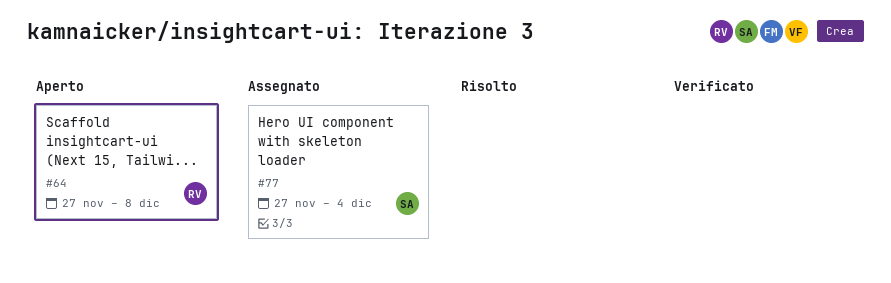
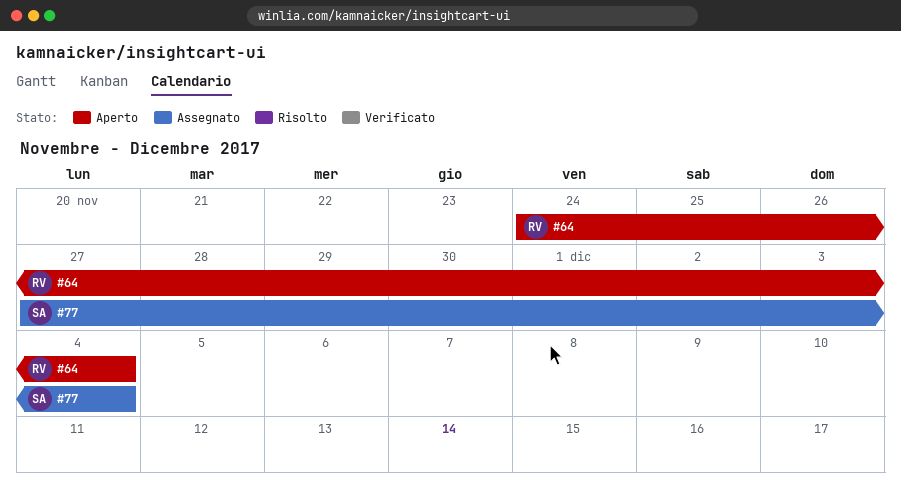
#64, start: Nov 27 -> Nov 24
#64, due: Dec 8 -> Dec 4

